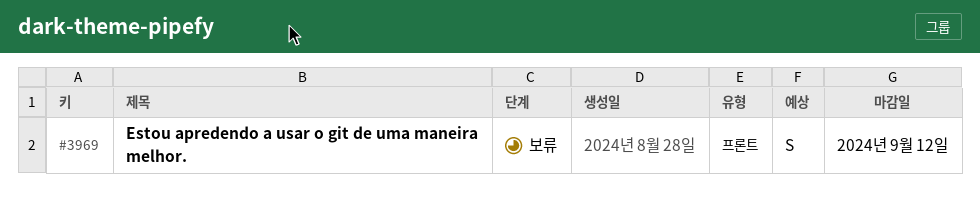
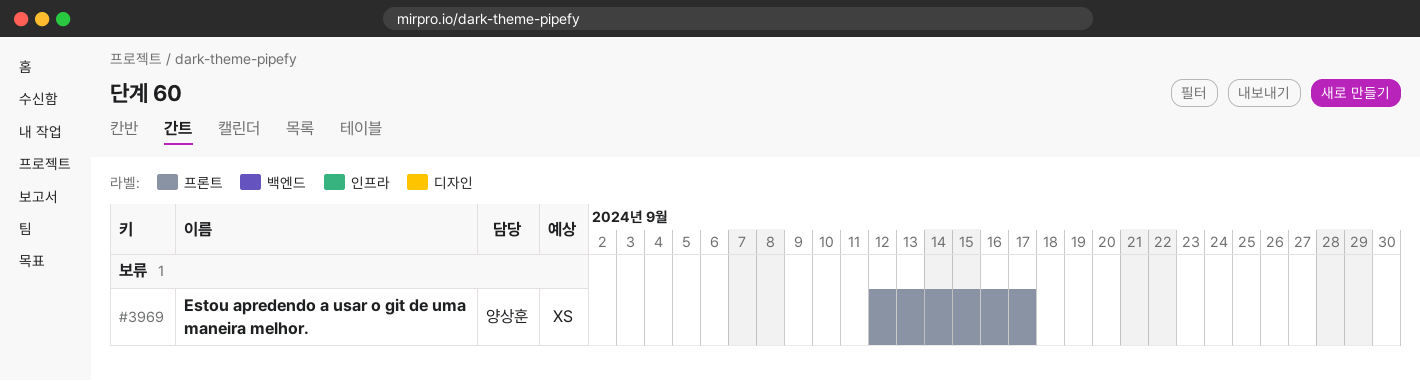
#3969, estimate: S -> XS
#3969, due: Sep 12 -> Sep 17

